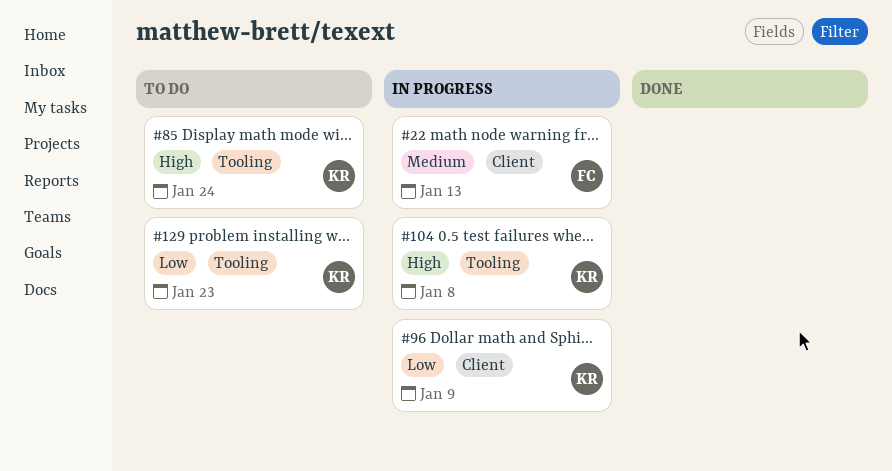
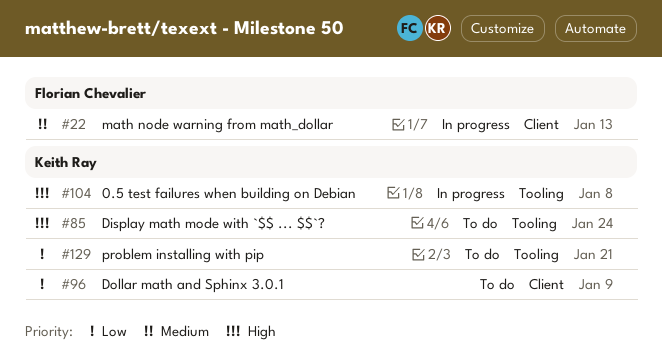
#96, status: In progress -> To do
#129, due: Jan 23 -> Jan 21

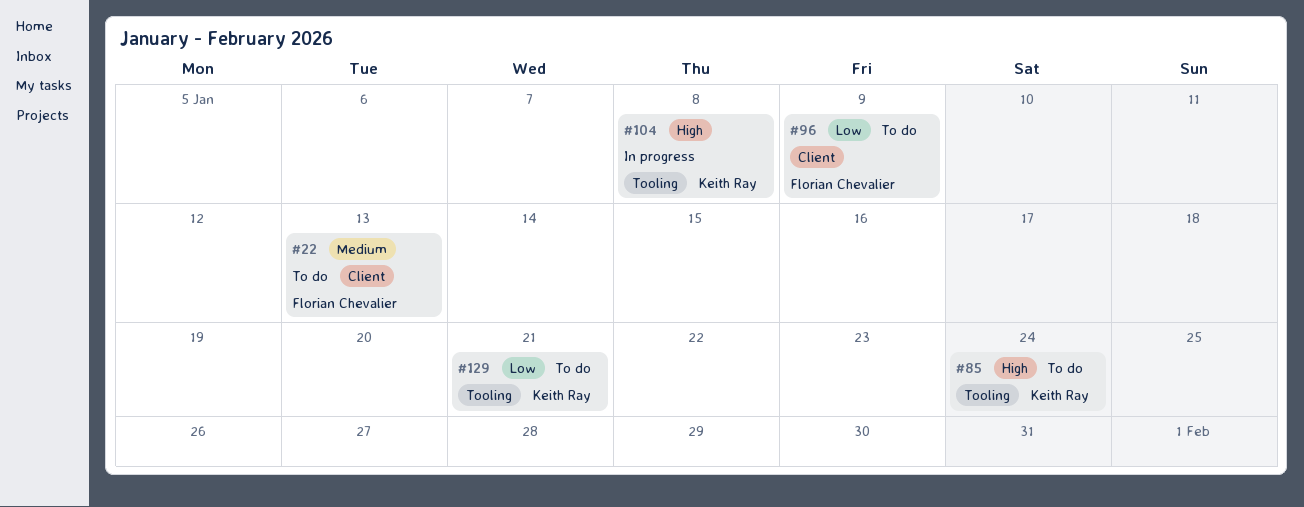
#22, status: In progress -> To do
#96, owner: Keith Ray -> Florian Chevalier

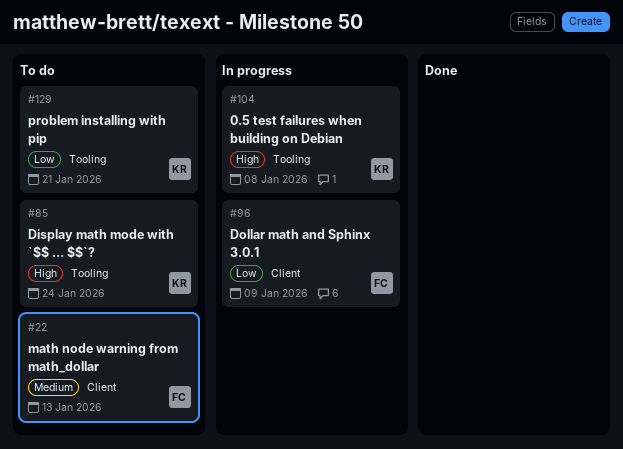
#96, status: To do -> In progress

